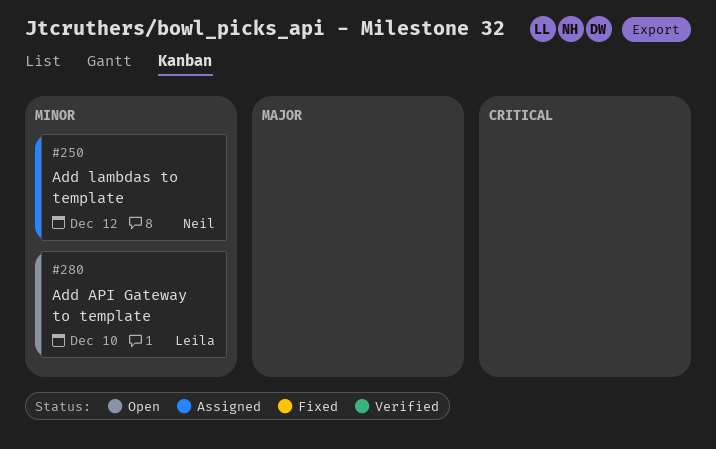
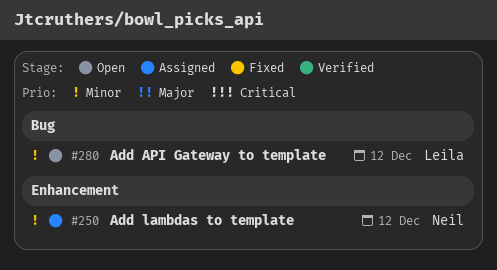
#280, due: Dec 10 -> Dec 12

